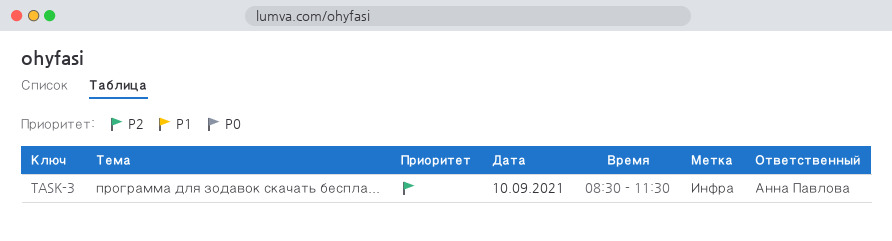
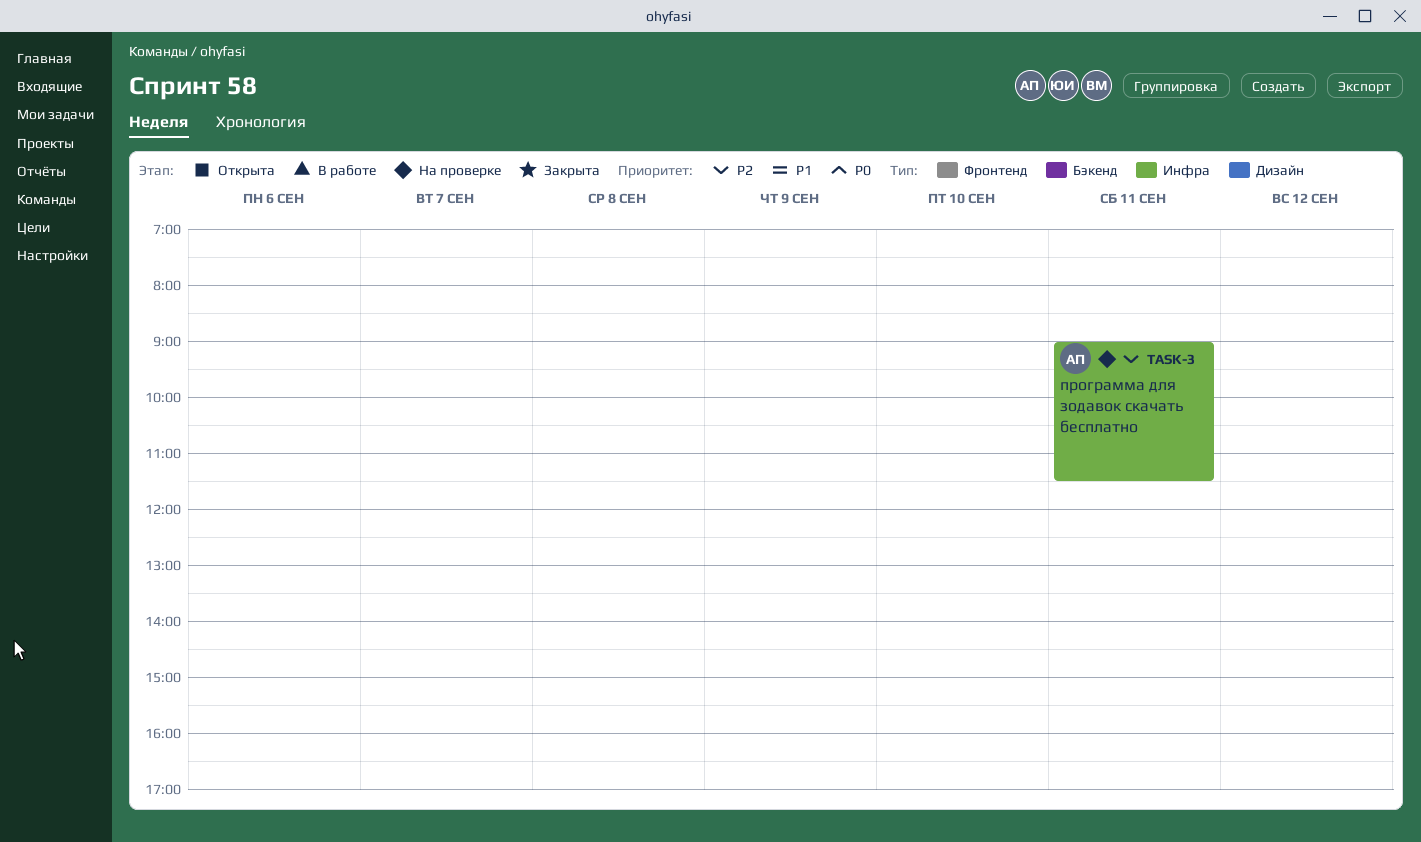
TASK-3, day: Sep 10 -> Sep 11
TASK-3, begins: 08:30 -> 09:00

